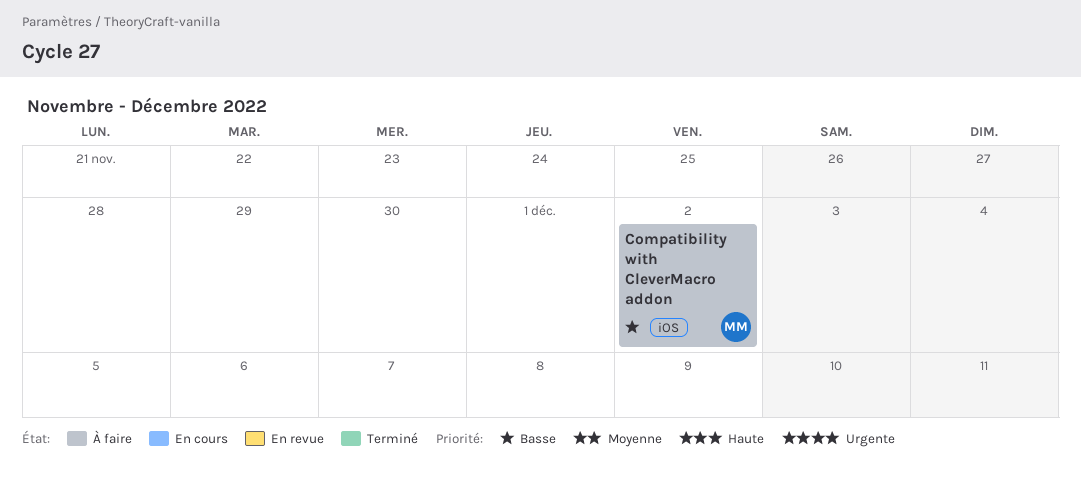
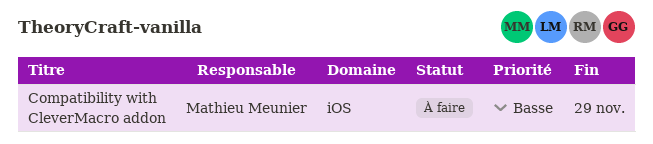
Compatibility with CleverMacro addon, due: Dec 2 -> Nov 29

